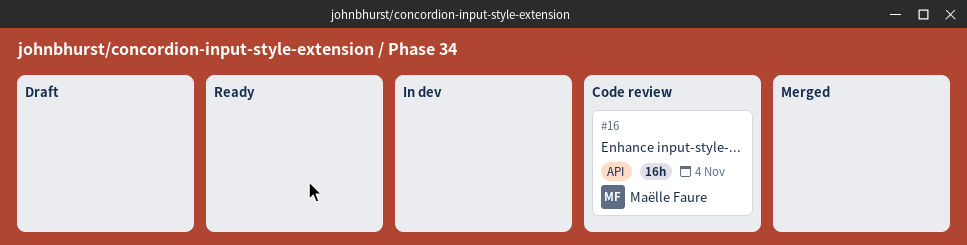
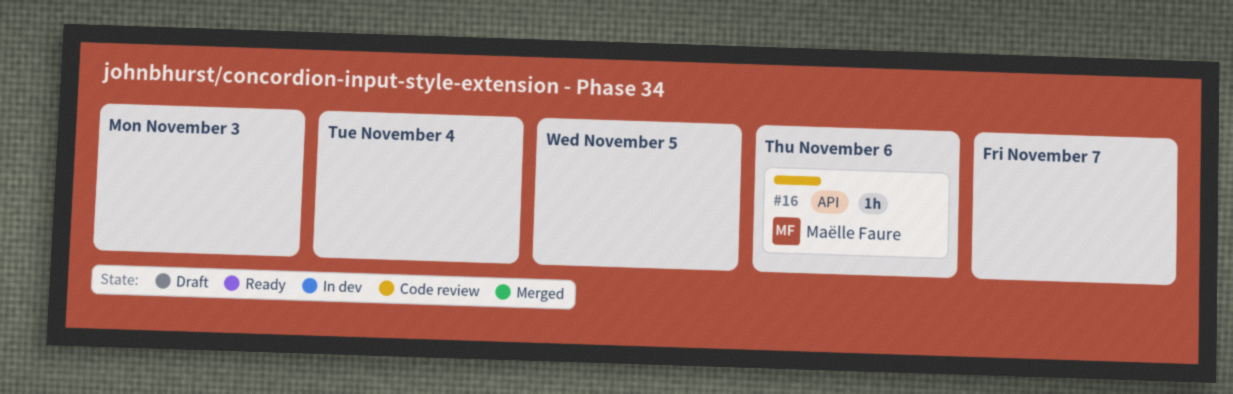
#16, estimate: 16h -> 1h
#16, due: Nov 4 -> Nov 6

